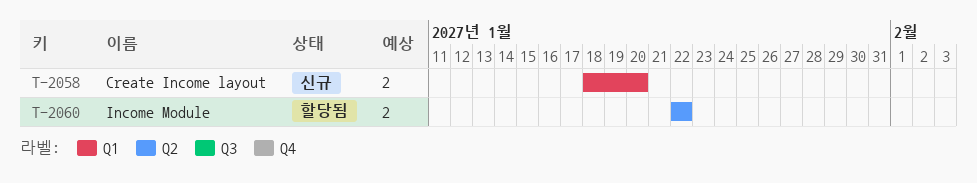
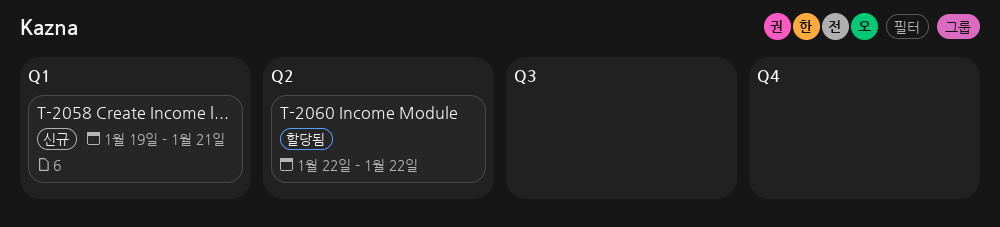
T-2058, start: Jan 18 -> Jan 19
T-2058, due: Jan 20 -> Jan 21

